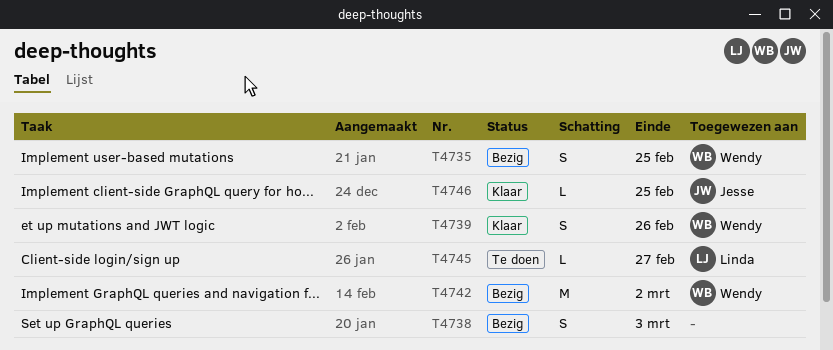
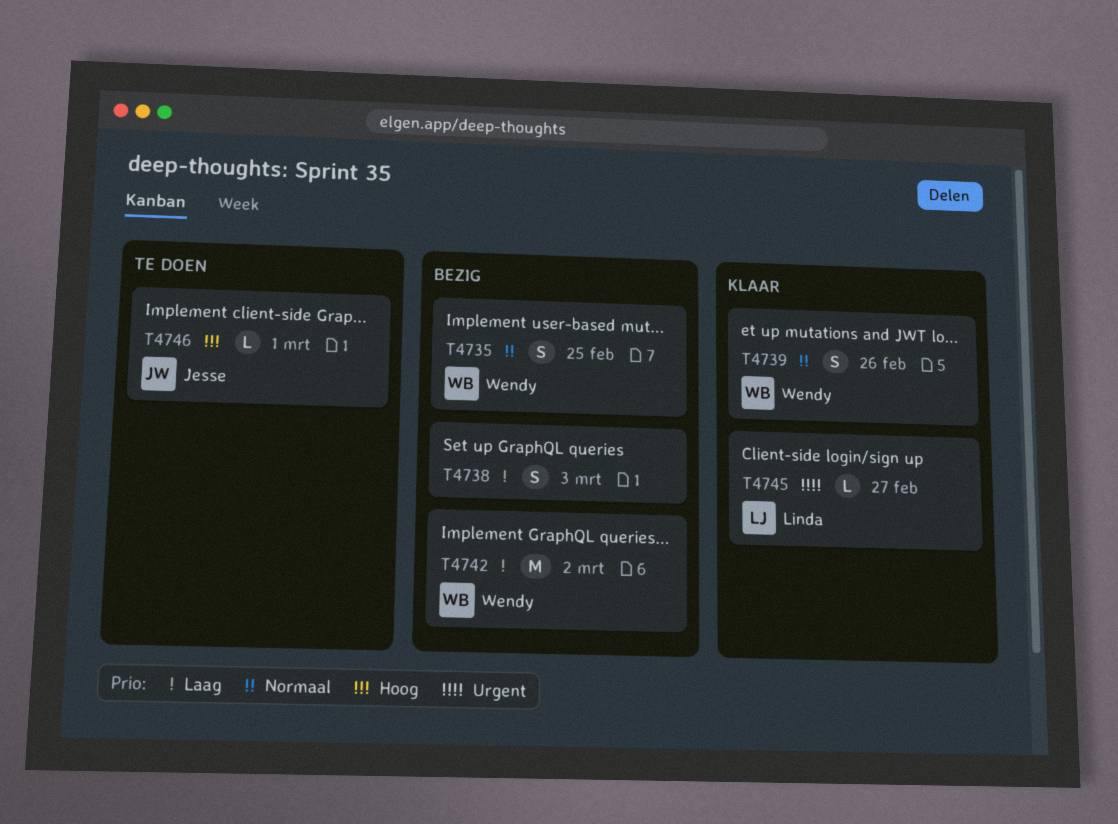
T4745, status: Te doen -> Klaar
T4746, status: Klaar -> Te doen
T4746, due: Feb 25 -> Mar 1

